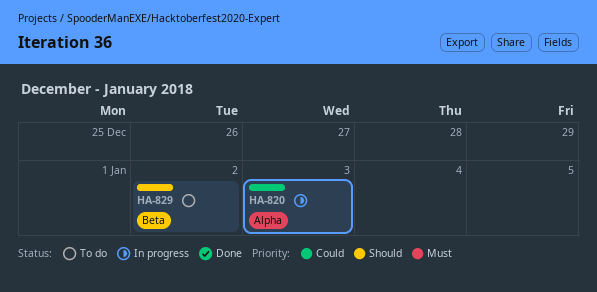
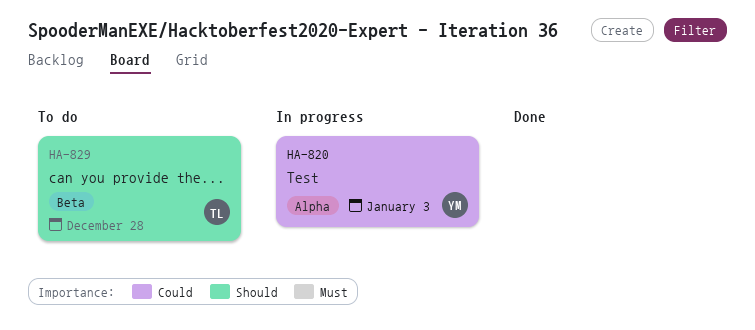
HA-829, due: Jan 2 -> Dec 28

